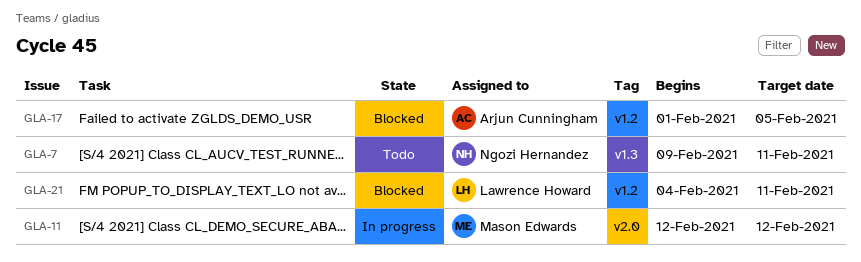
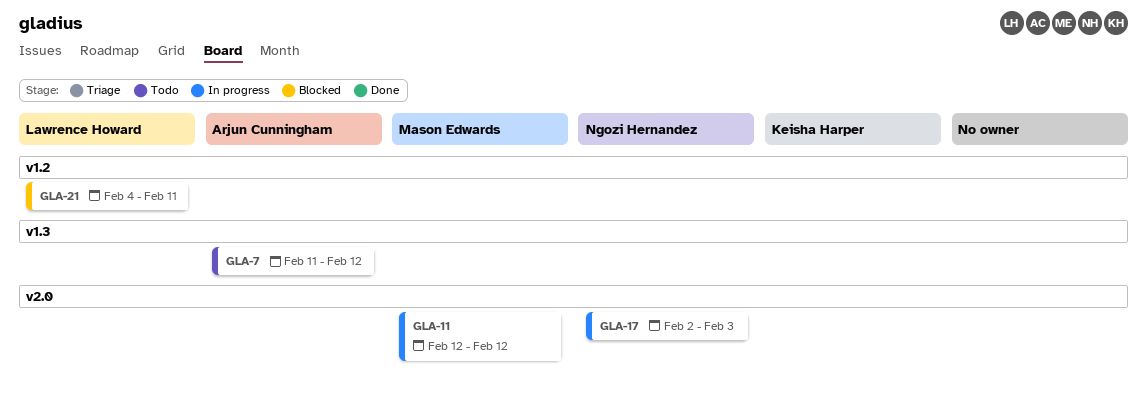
GLA-7, owner: Ngozi Hernandez -> Arjun Cunningham
GLA-7, start: Feb 9 -> Feb 11
GLA-7, due: Feb 11 -> Feb 12
GLA-17, status: Blocked -> In progress
GLA-17, owner: Arjun Cunningham -> Ngozi Hernandez
GLA-17, label: v1.2 -> v2.0
GLA-17, start: Feb 1 -> Feb 2
GLA-17, due: Feb 5 -> Feb 3

